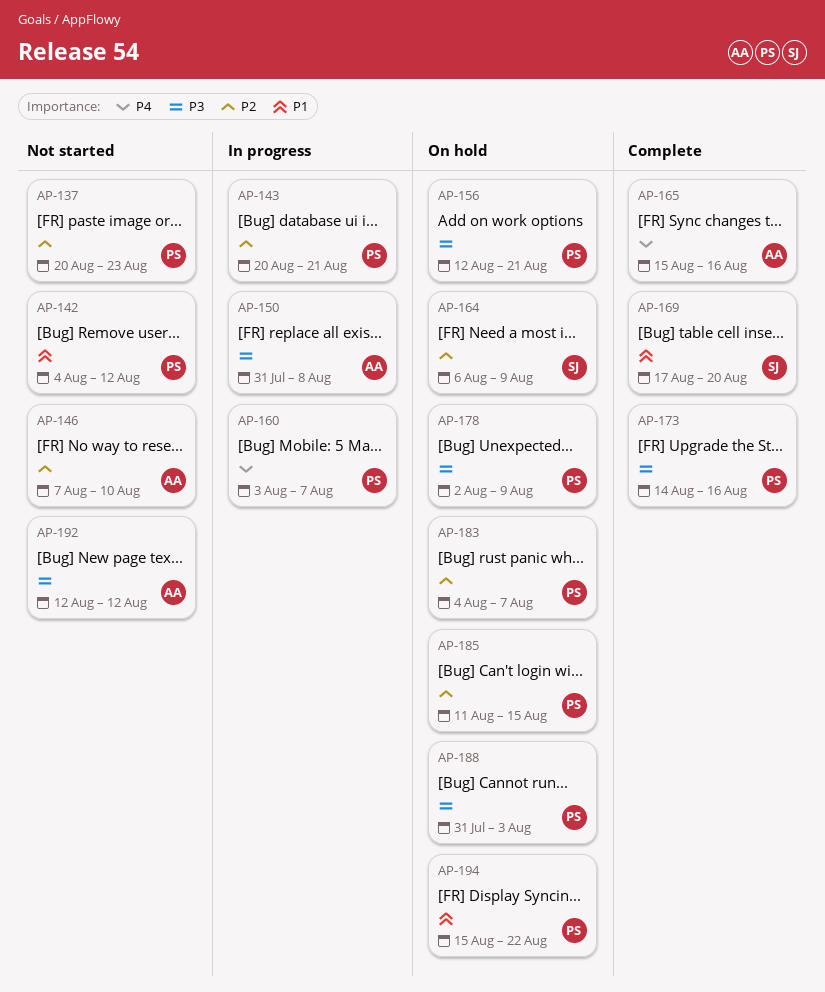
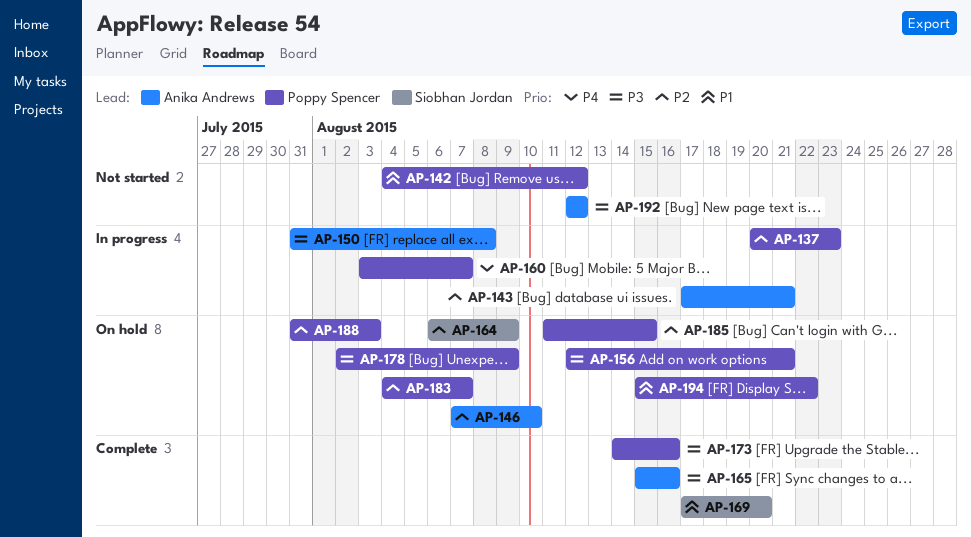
AP-137, status: Not started -> In progress
AP-143, owner: Poppy Spencer -> Anika Andrews
AP-143, start: Aug 20 -> Aug 17
AP-146, status: Not started -> On hold
AP-165, priority: P4 -> P3
AP-188, priority: P3 -> P2

